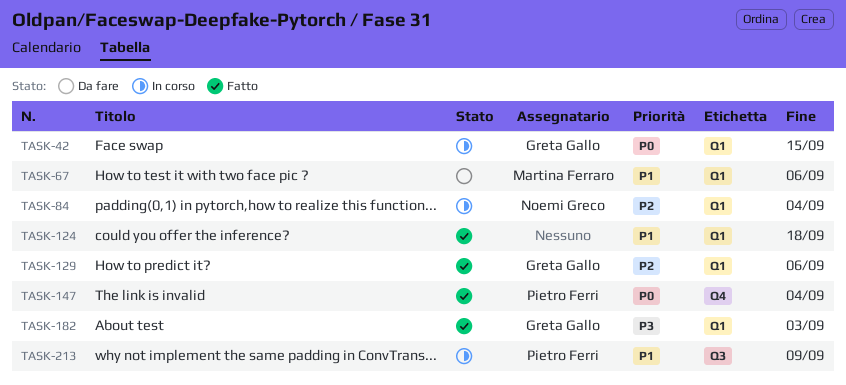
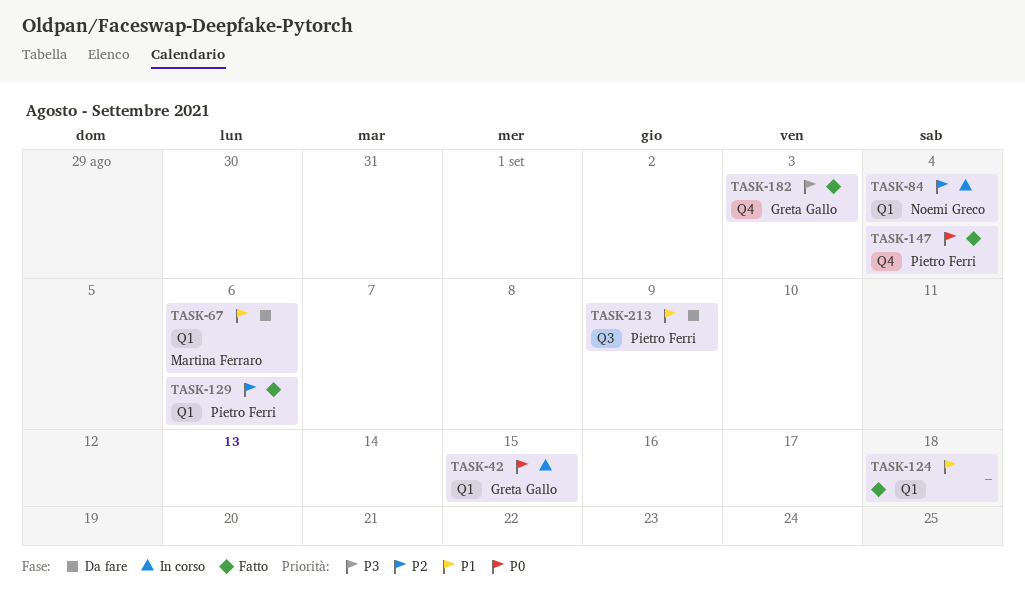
TASK-129, owner: Greta Gallo -> Pietro Ferri
TASK-182, label: Q1 -> Q4
TASK-213, status: In corso -> Da fare

